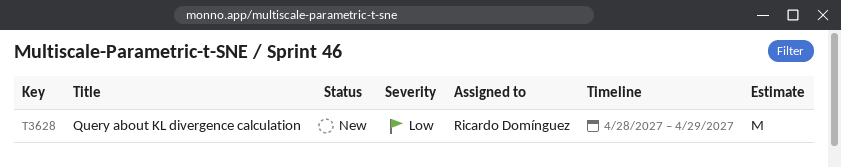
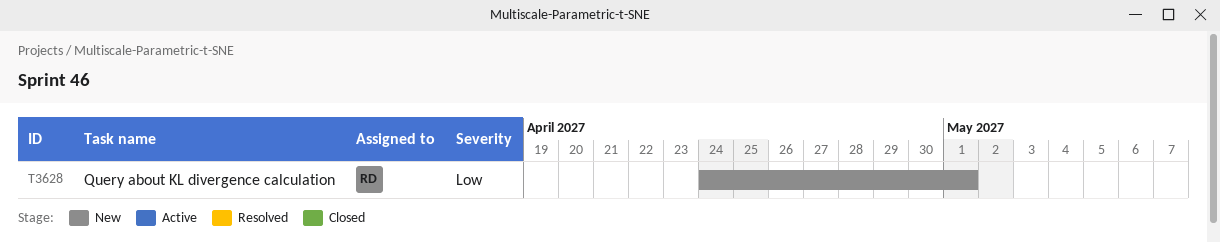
T3628, start: Apr 28 -> Apr 24
T3628, due: Apr 29 -> May 1

